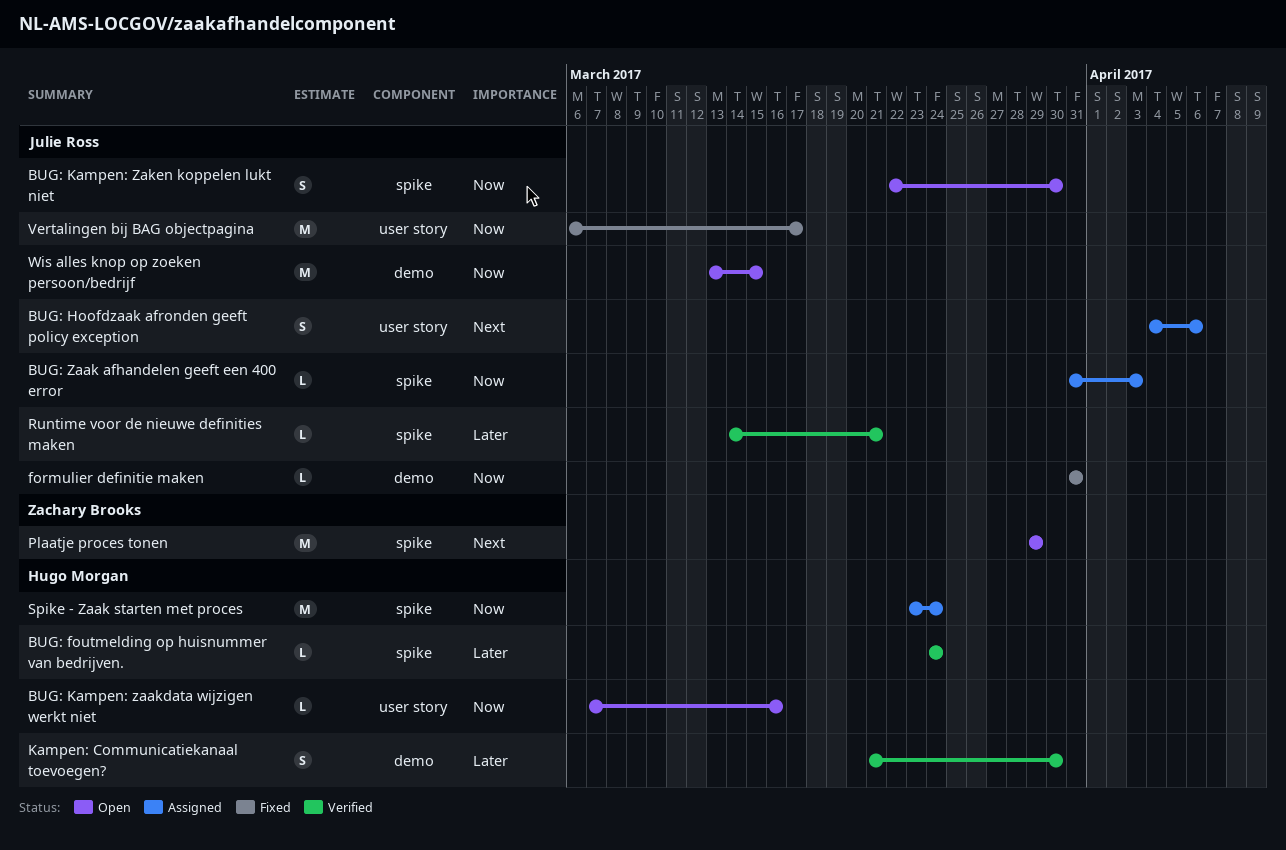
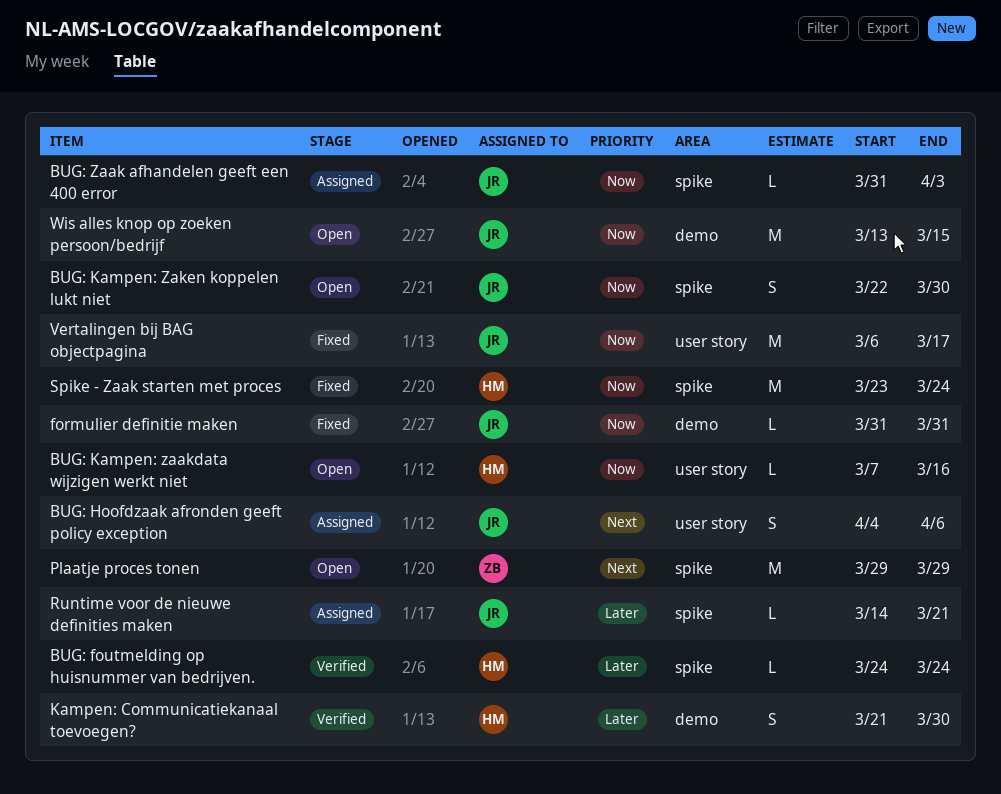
Runtime voor de nieuwe definities maken, status: Verified -> Assigned
Spike - Zaak starten met proces, status: Assigned -> Fixed

